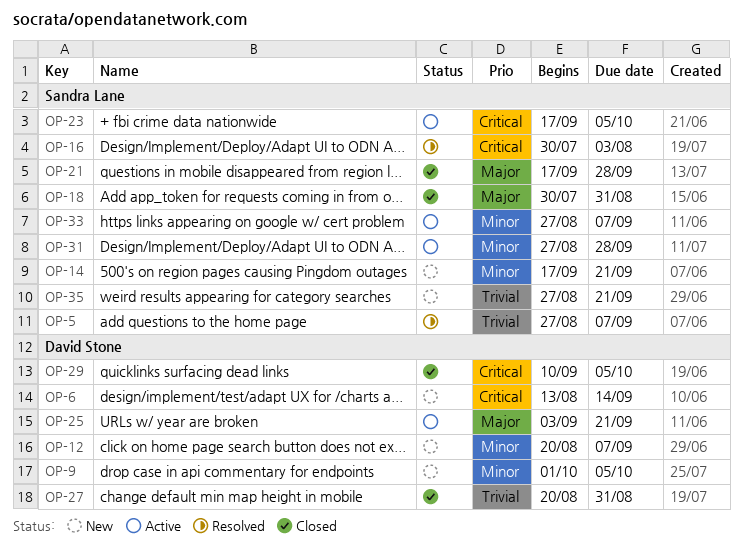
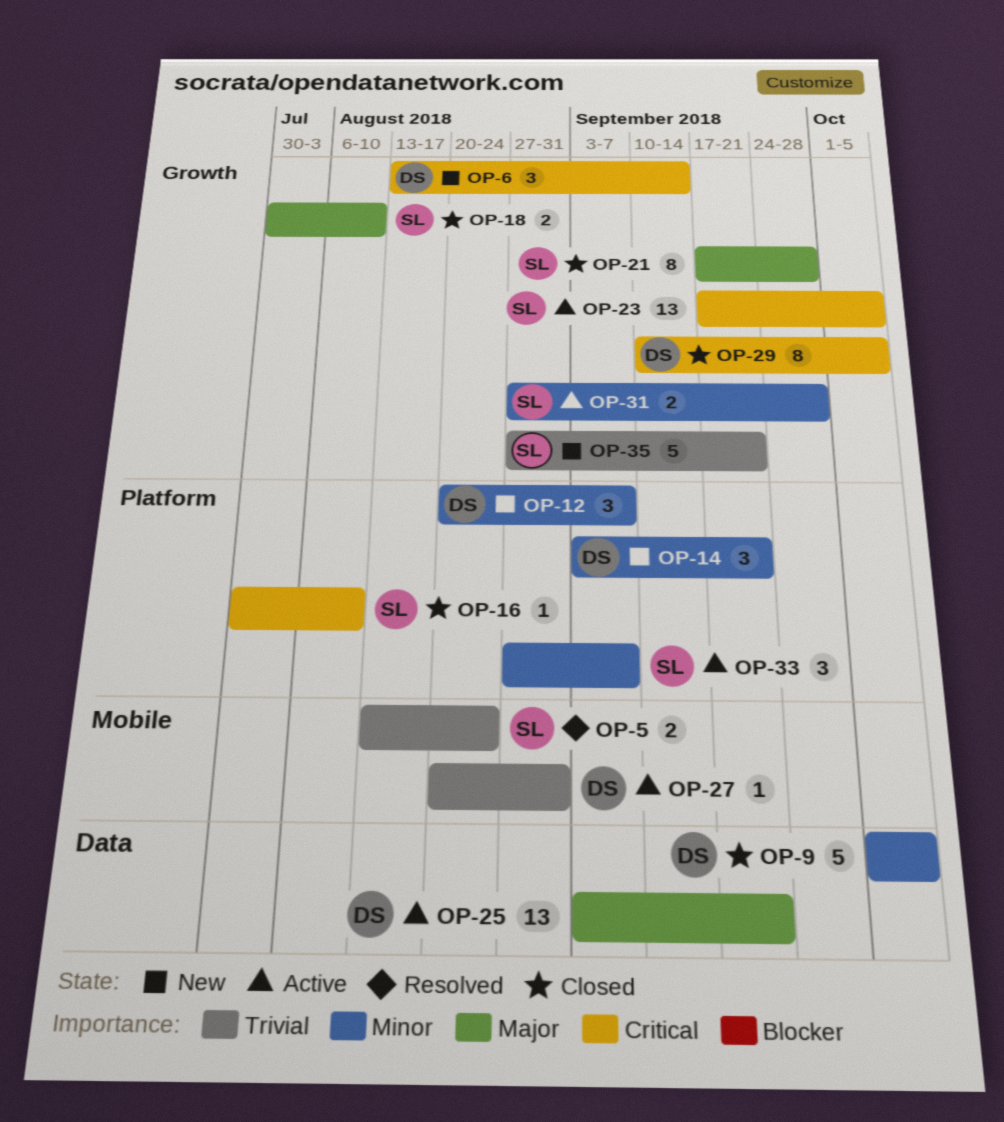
OP-5, start: Aug 27 -> Aug 13
OP-5, due: Sep 7 -> Aug 24
OP-9, status: New -> Closed
OP-14, owner: Sandra Lane -> David Stone
OP-14, start: Sep 17 -> Sep 3
OP-16, status: Resolved -> Closed
OP-16, due: Aug 3 -> Aug 10
OP-18, due: Aug 31 -> Aug 10
OP-27, status: Closed -> Active

